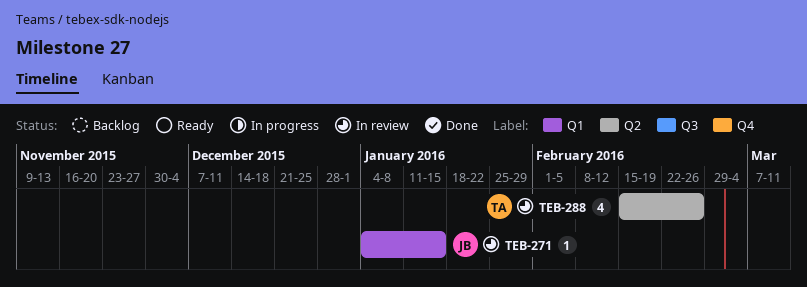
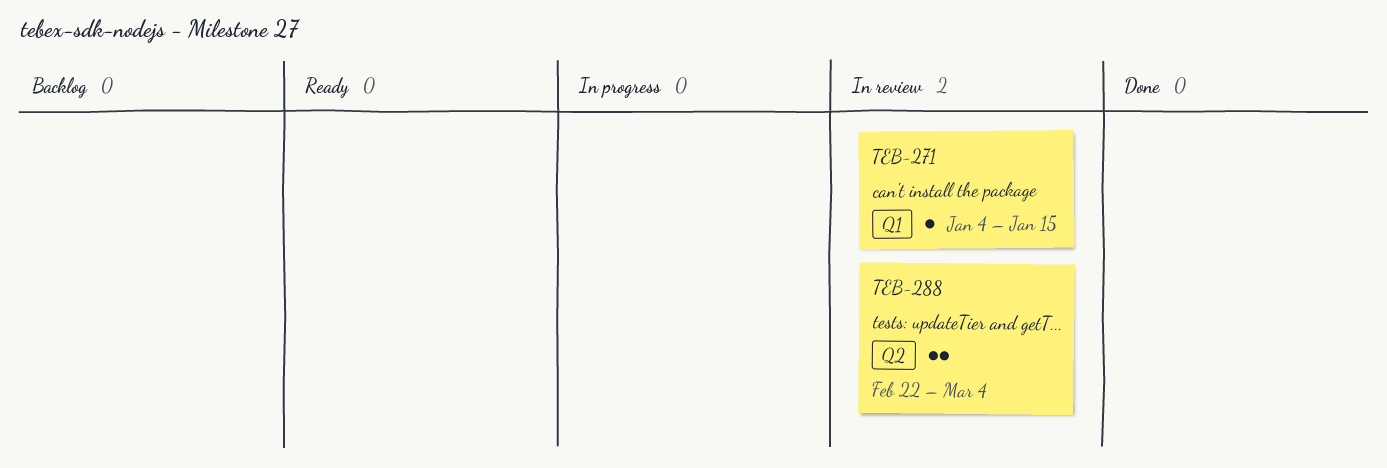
TEB-288, estimate: 4 -> 2
TEB-288, start: Feb 15 -> Feb 22
TEB-288, due: Feb 26 -> Mar 4

